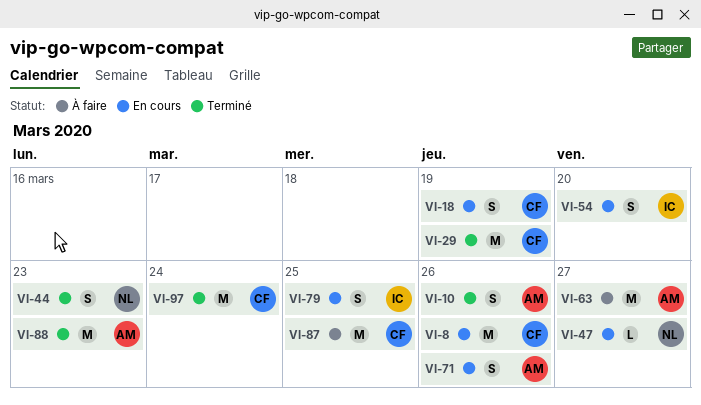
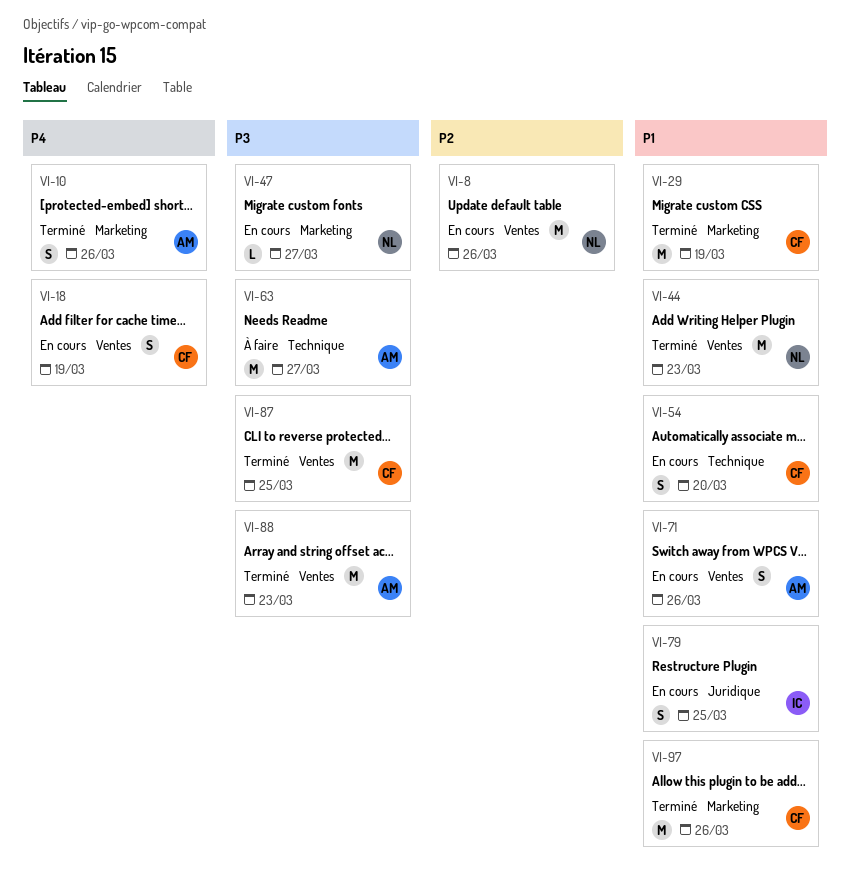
VI-8, owner: CF -> NL
VI-44, estimate: S -> M
VI-54, owner: IC -> CF
VI-87, status: À faire -> Terminé
VI-97, due: Mar 24 -> Mar 26

